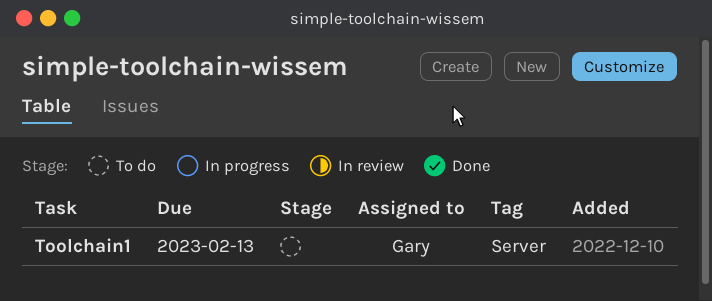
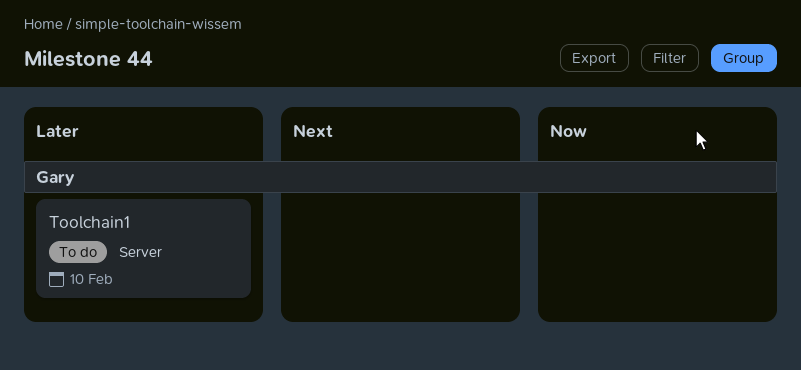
Toolchain1, due: Feb 13 -> Feb 10

